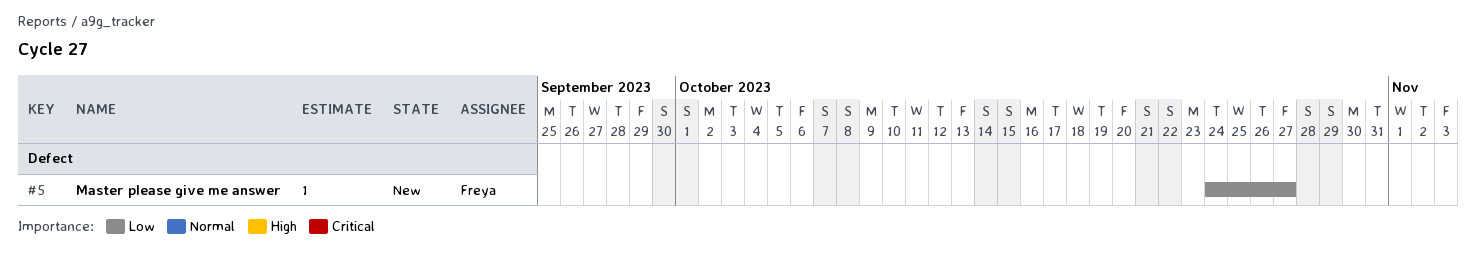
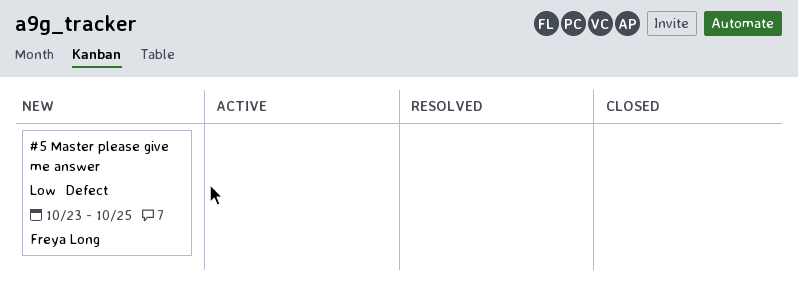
#5, start: Oct 24 -> Oct 23
#5, due: Oct 27 -> Oct 25

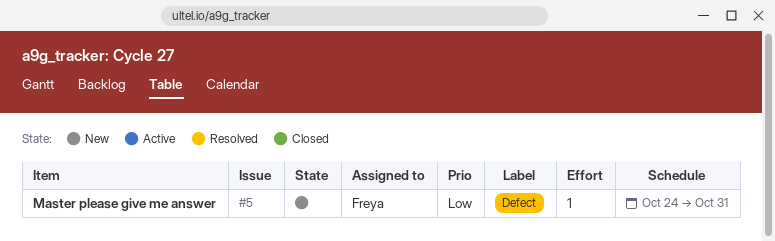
#5, start: Oct 23 -> Oct 24
#5, due: Oct 25 -> Oct 31

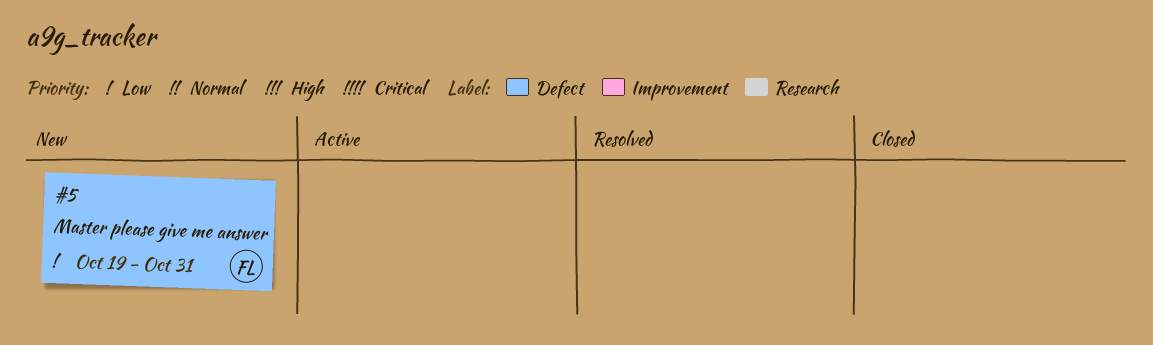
#5, start: Oct 24 -> Oct 19

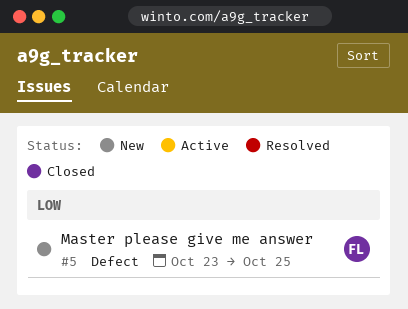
#5, start: Oct 19 -> Oct 23
#5, due: Oct 31 -> Oct 25

